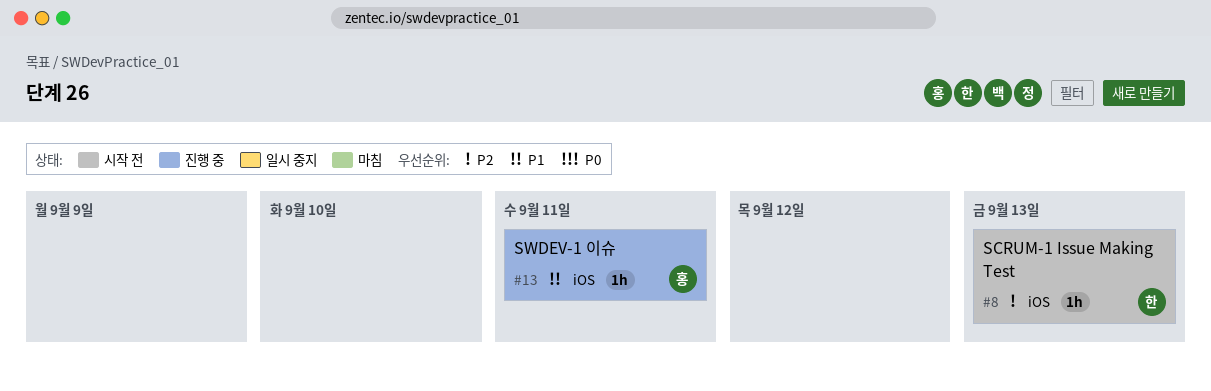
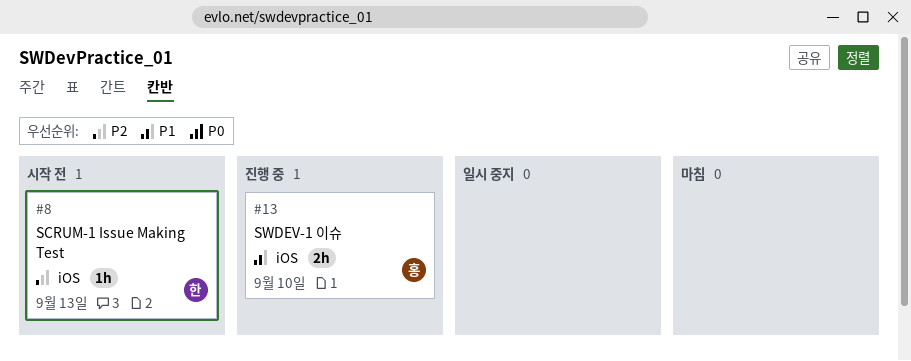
#13, estimate: 1h -> 2h
#13, due: Sep 11 -> Sep 10

